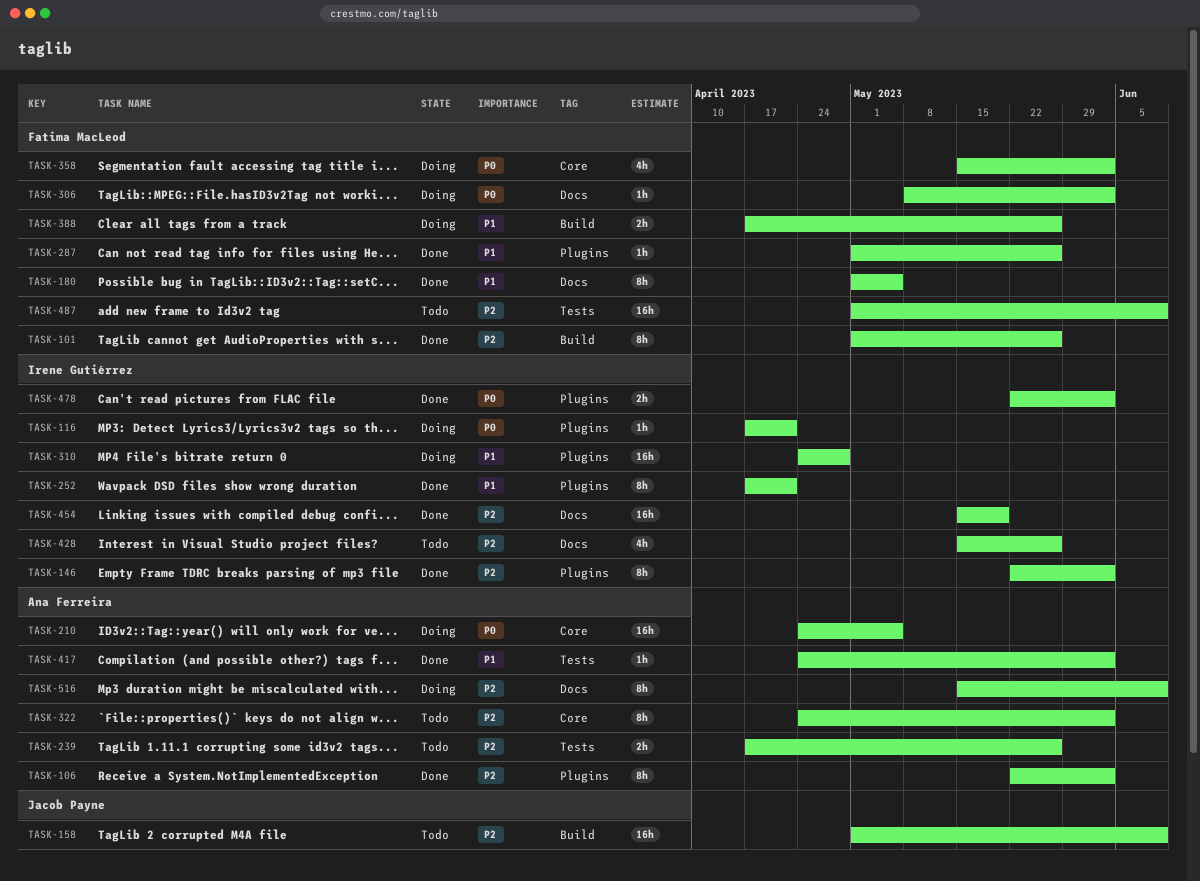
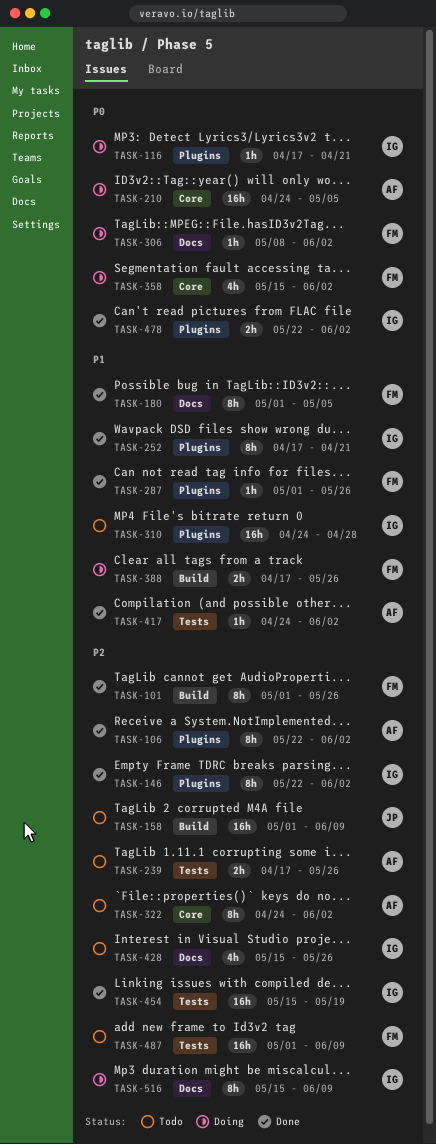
TASK-310, status: Doing -> Todo
TASK-454, label: Docs -> Tests
TASK-516, owner: Ana Ferreira -> Irene Gutiérrez

